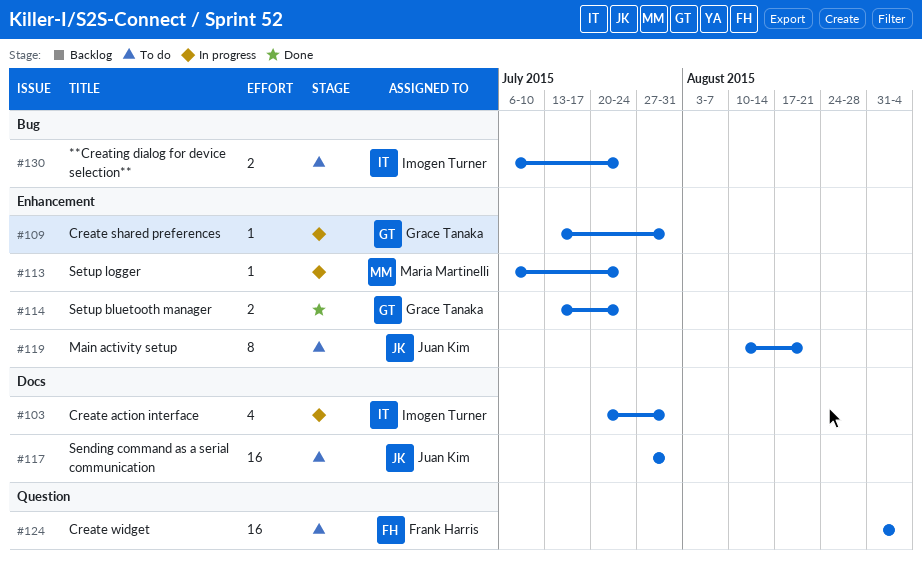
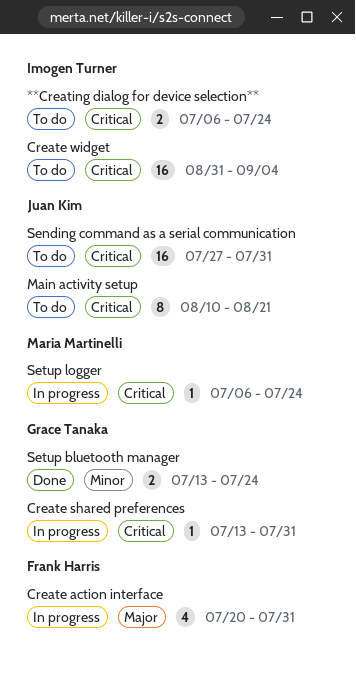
Create action interface, owner: Imogen Turner -> Frank Harris
Create widget, owner: Frank Harris -> Imogen Turner

